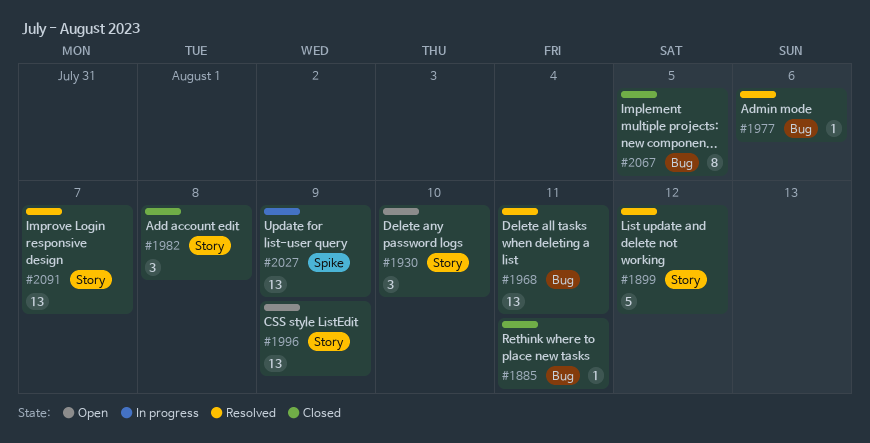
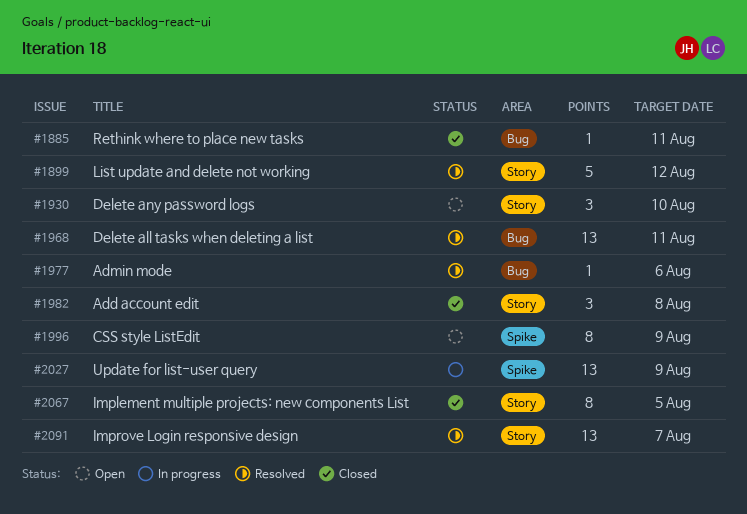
#1996, label: Story -> Spike
#1996, estimate: 13 -> 8
#2067, label: Bug -> Story

